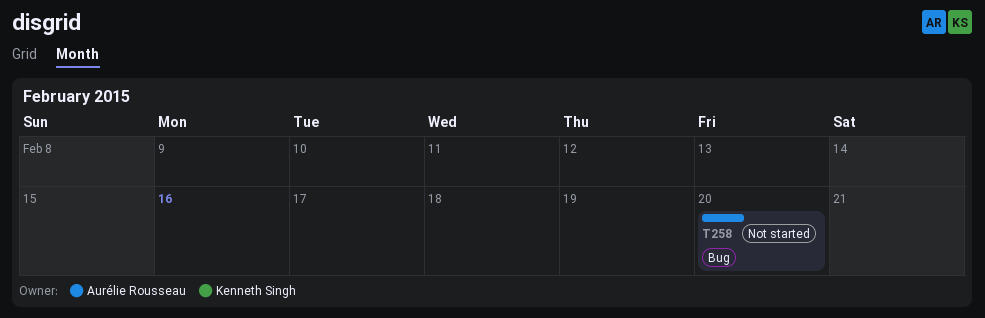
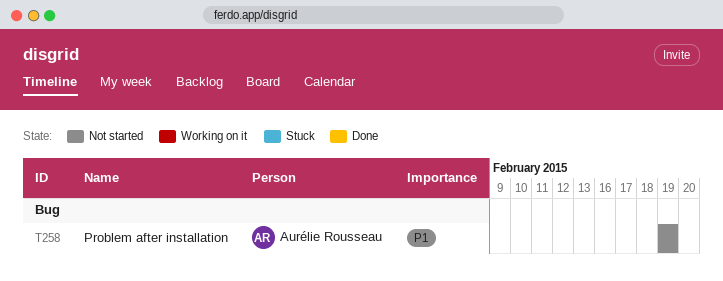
T258, due: Feb 20 -> Feb 19

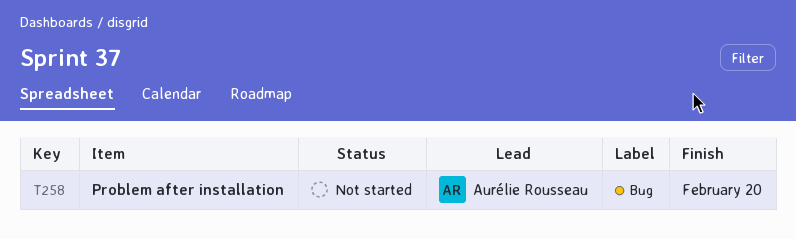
T258, due: Feb 19 -> Feb 20

